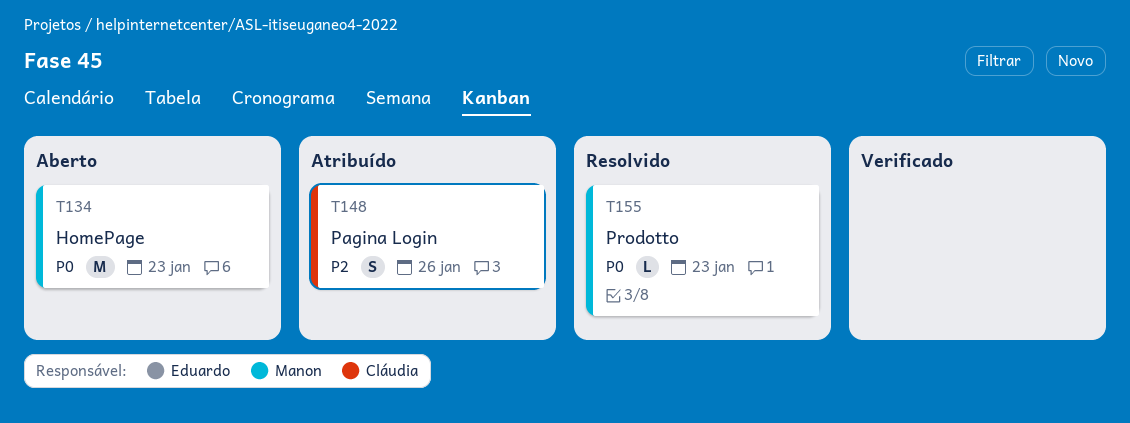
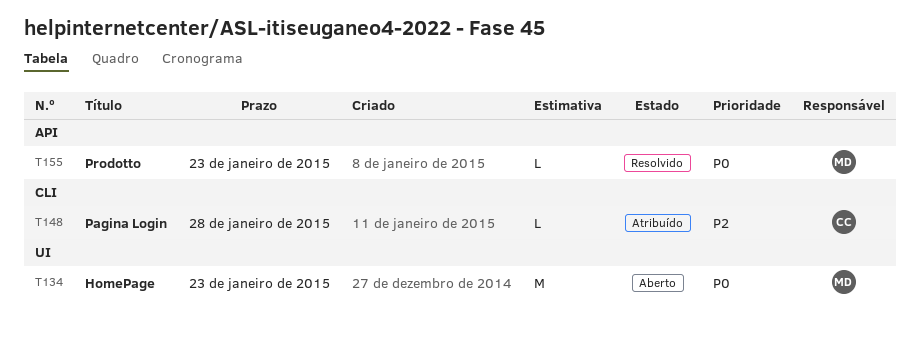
T148, estimate: S -> L
T148, due: Jan 26 -> Jan 28

